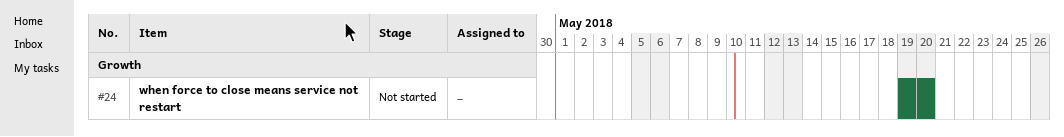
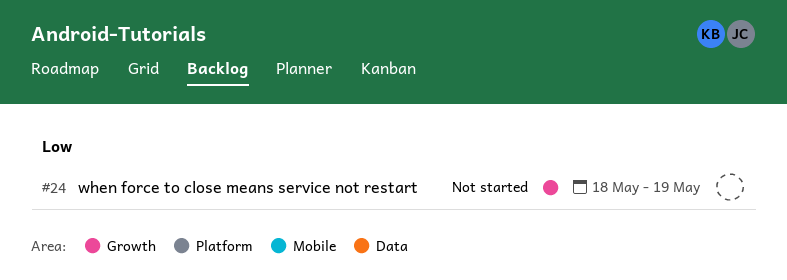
#24, start: May 19 -> May 18
#24, due: May 20 -> May 19

